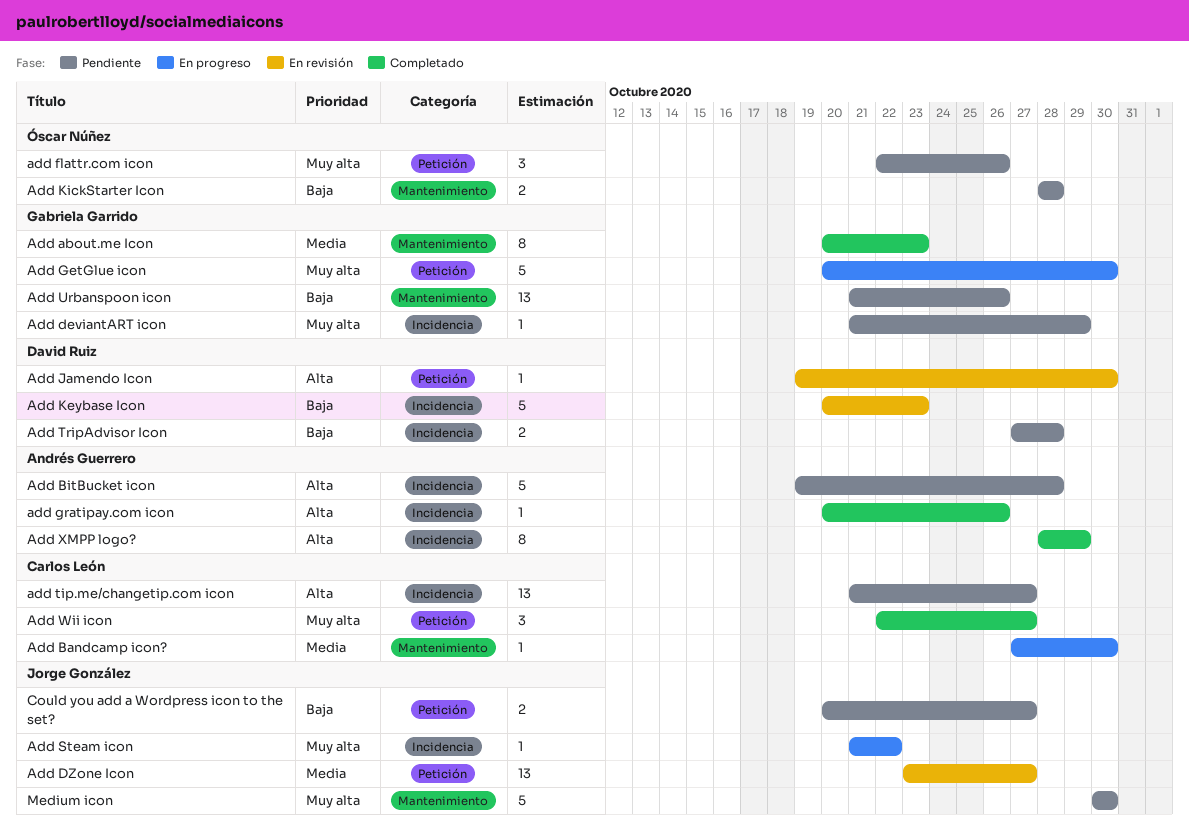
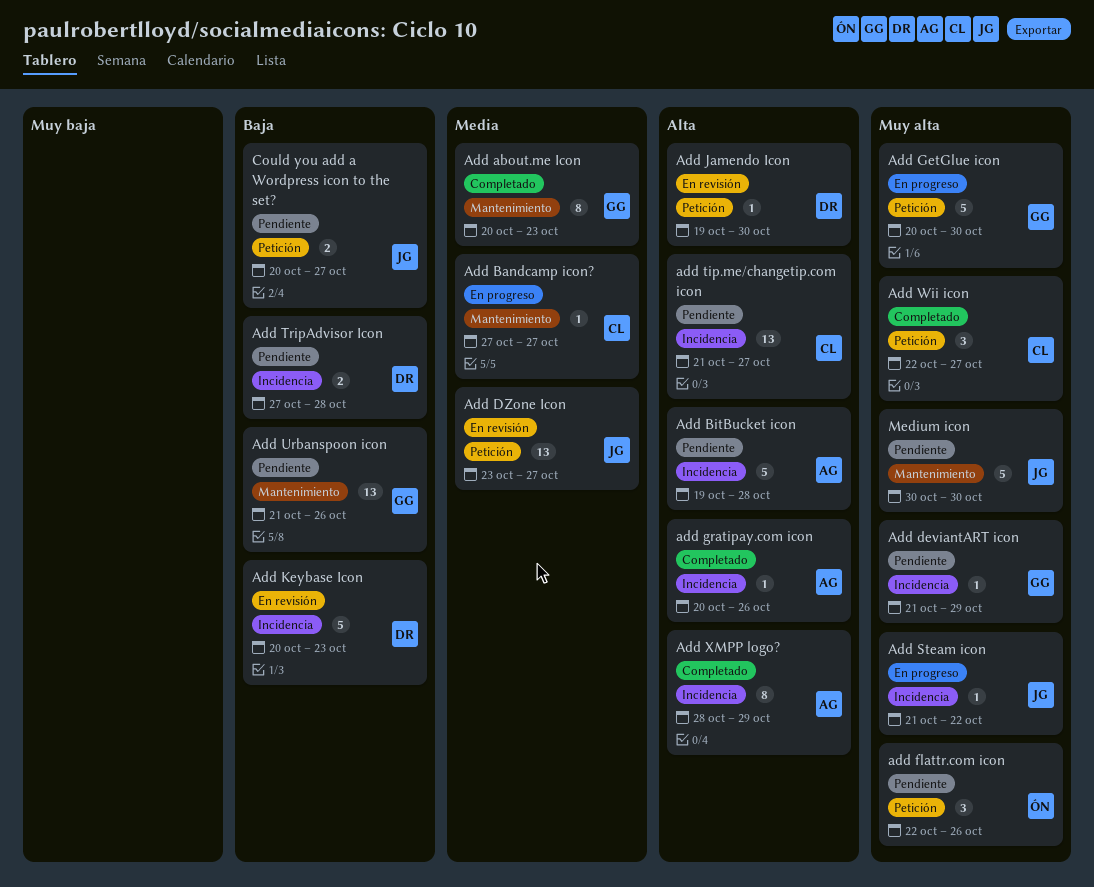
Add Bandcamp icon?, due: Oct 30 -> Oct 27
Add KickStarter Icon: present -> none

